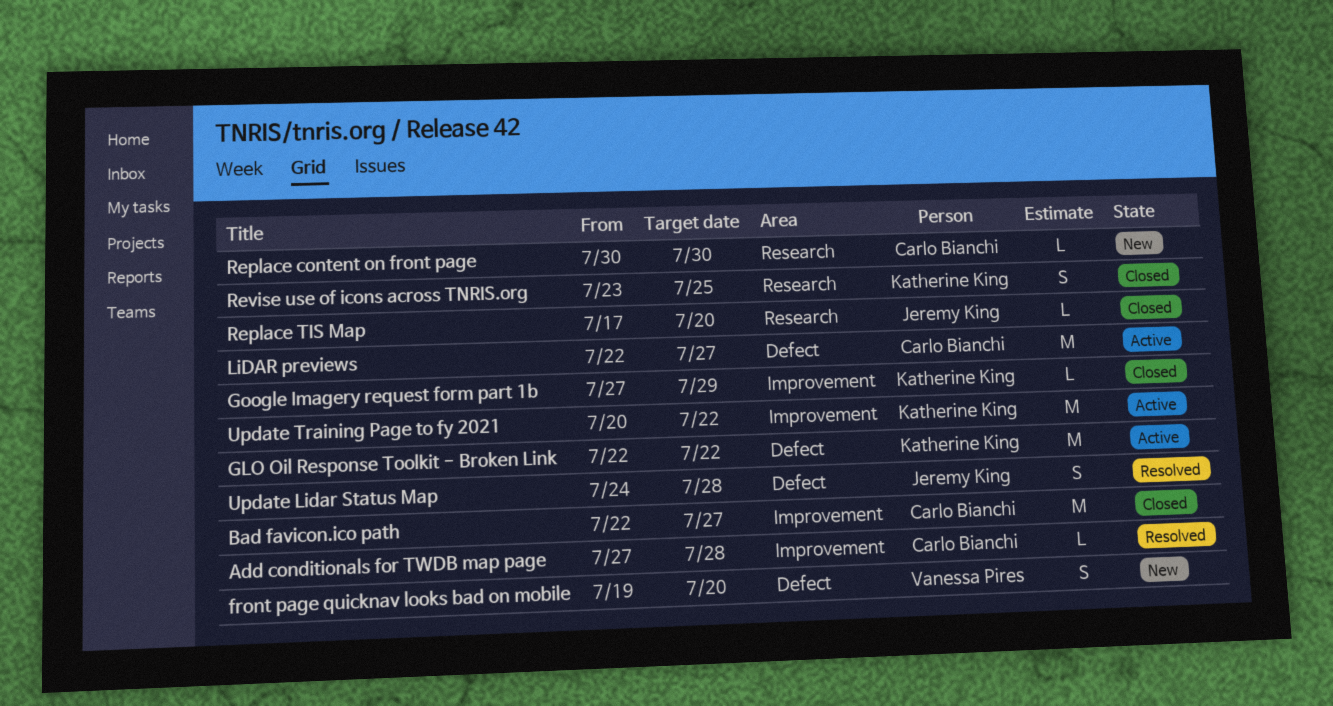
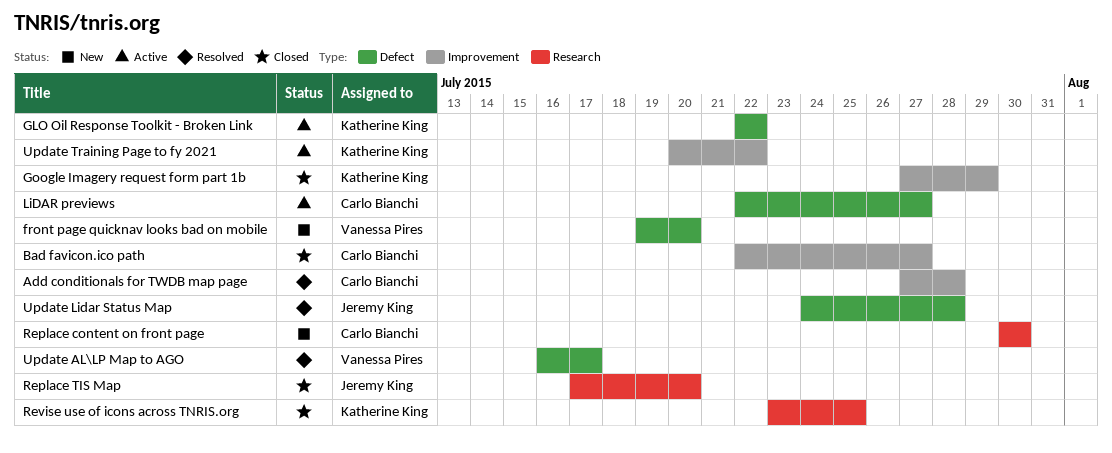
Update AL\LP Map to AGO: none -> present

